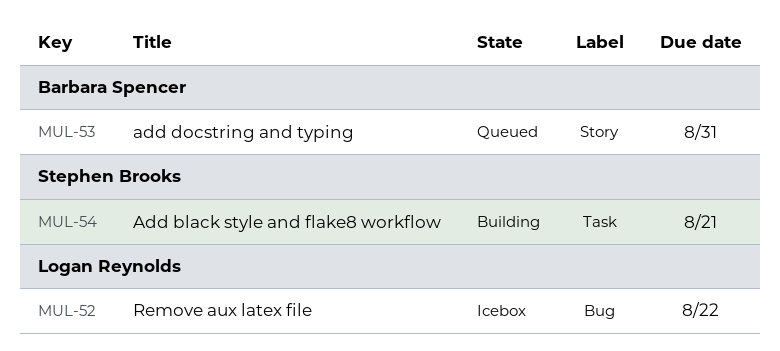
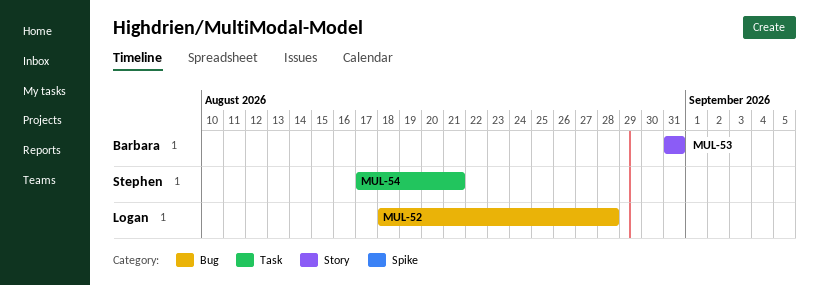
MUL-52, due: Aug 22 -> Aug 28

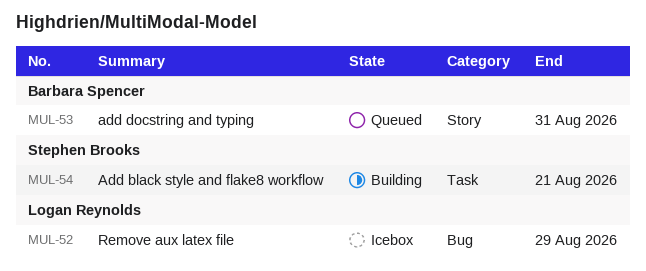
MUL-52, due: Aug 28 -> Aug 29

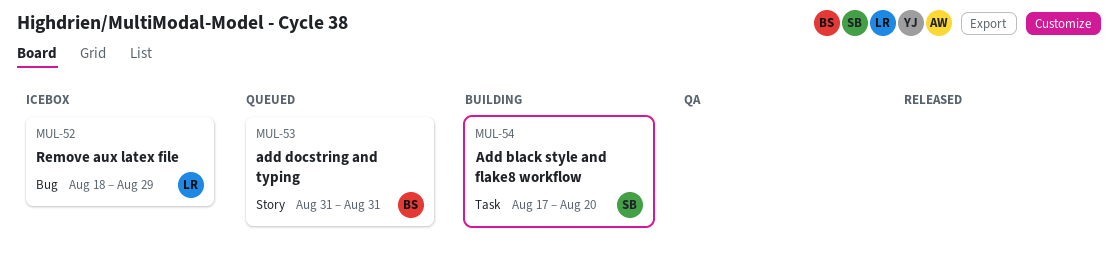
MUL-54, due: Aug 21 -> Aug 20

